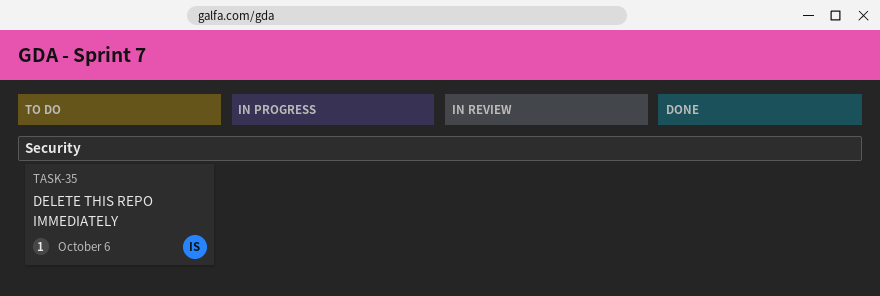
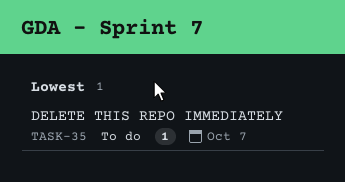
TASK-35, due: Oct 6 -> Oct 7

